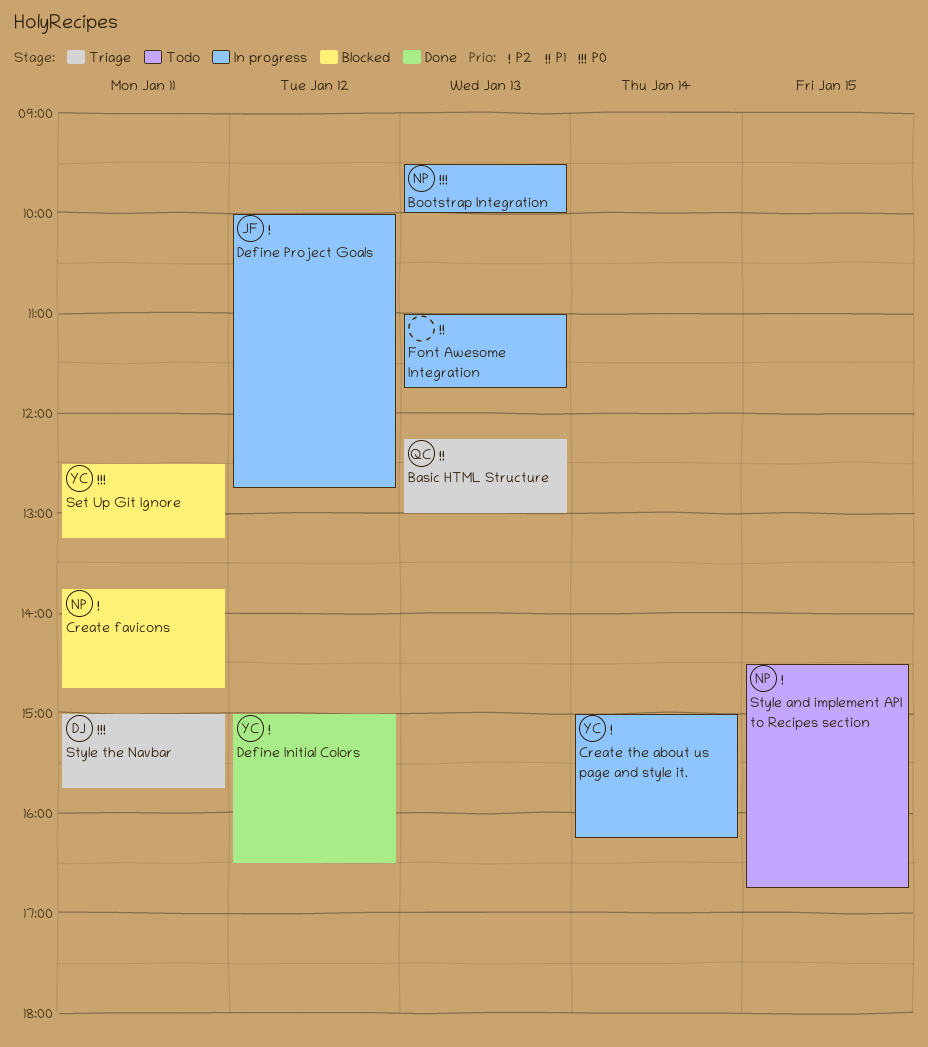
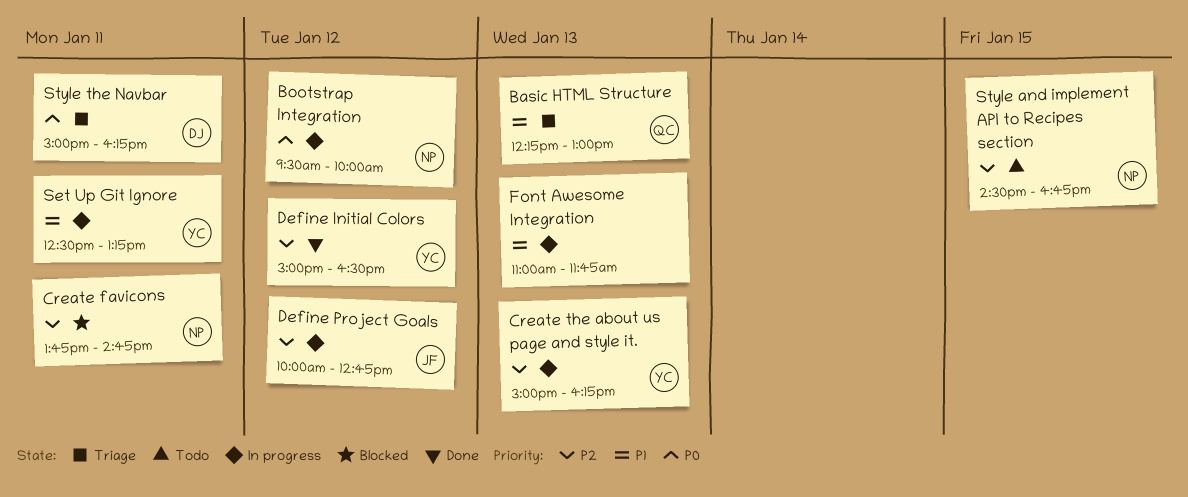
Bootstrap Integration, day: Jan 13 -> Jan 12
Create the about us page and style it., day: Jan 14 -> Jan 13
Set Up Git Ignore, status: Blocked -> In progress
Set Up Git Ignore, priority: P0 -> P1
Style the Navbar, ends: 15:45 -> 16:15

